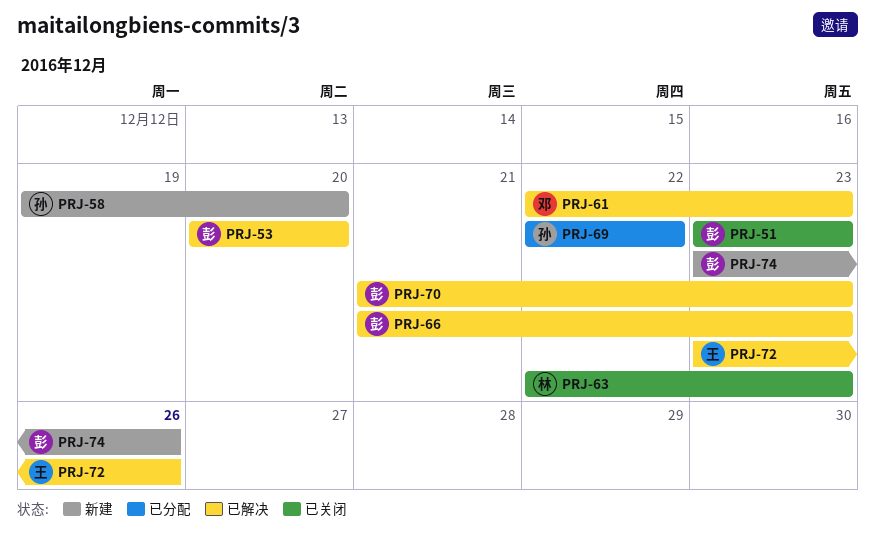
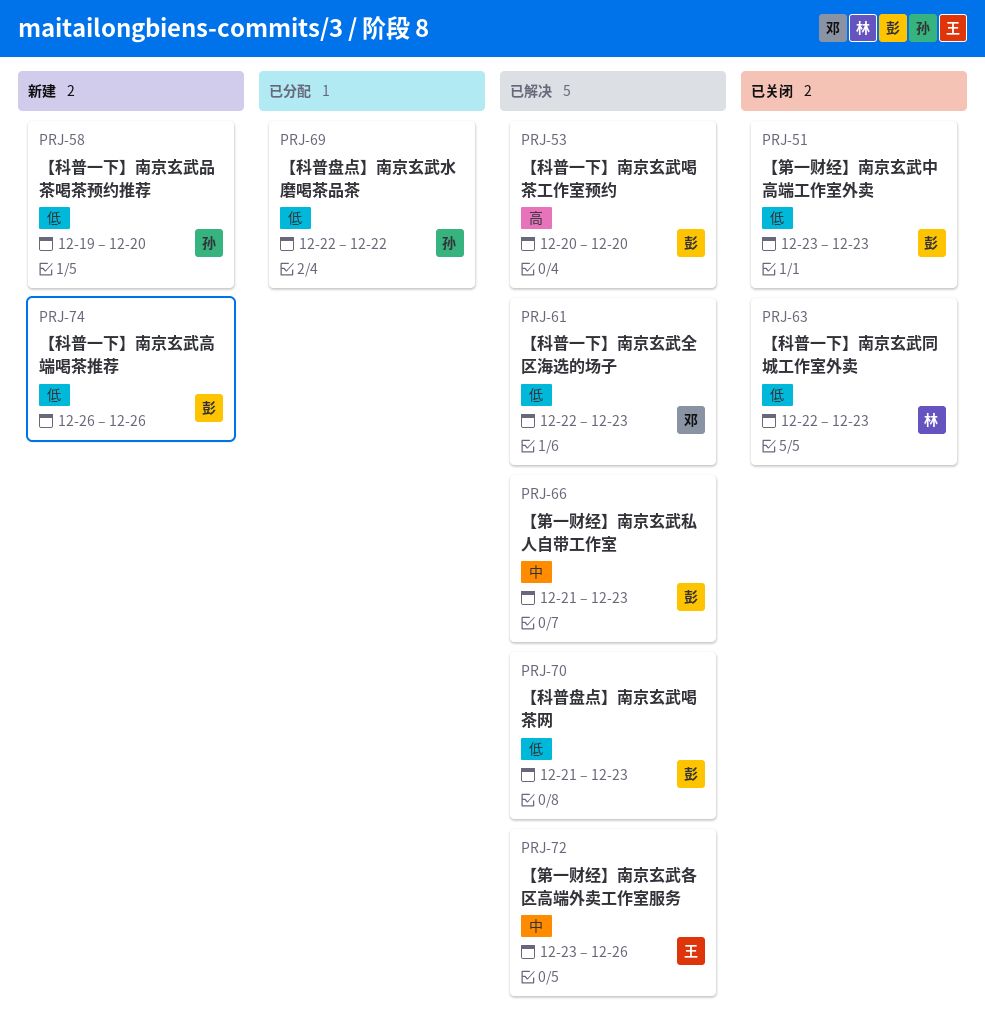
PRJ-74, start: Dec 23 -> Dec 26

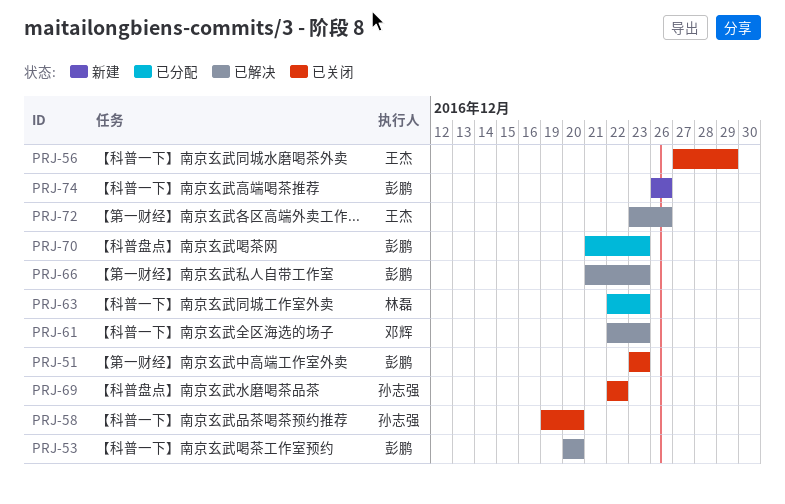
PRJ-56: none -> present
PRJ-58, status: 新建 -> 已关闭
PRJ-63, status: 已关闭 -> 已分配
PRJ-69, status: 已分配 -> 已关闭
PRJ-70, status: 已解决 -> 已分配

